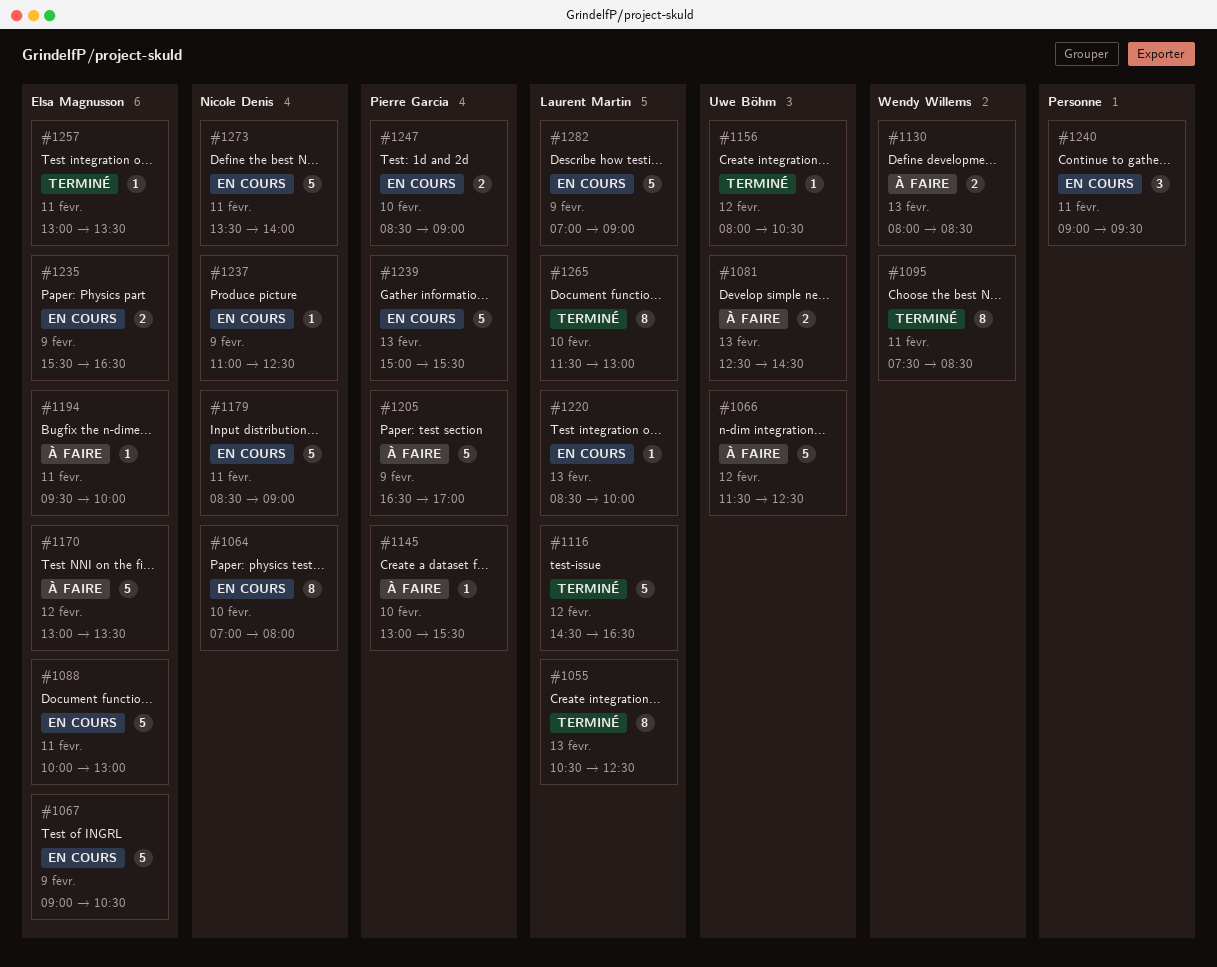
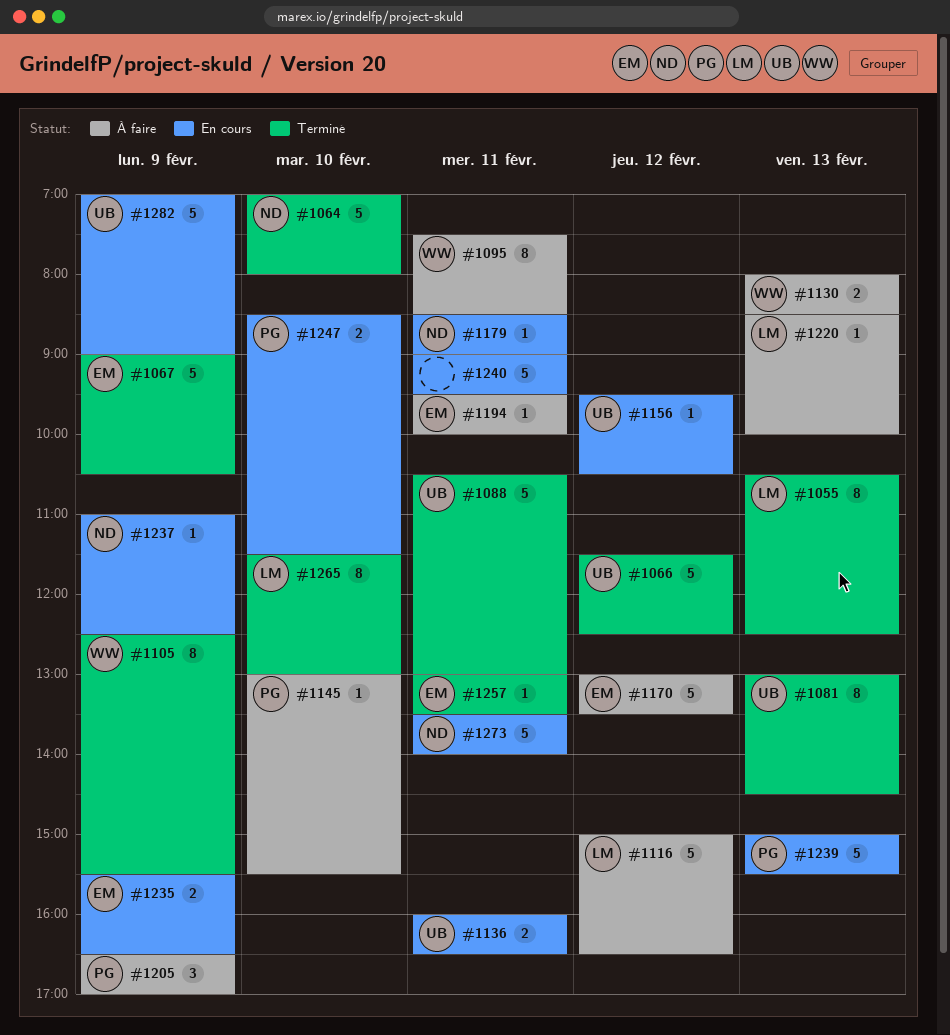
#1064, status: En cours -> Terminé
#1064, estimate: 8 -> 5
#1066, status: À faire -> Terminé
#1067, status: En cours -> Terminé
#1081, status: À faire -> Terminé
#1081, estimate: 2 -> 8
#1081, begins: 12:30 -> 13:00
#1088, status: En cours -> Terminé
#1088, owner: Elsa Magnusson -> Uwe Böhm
#1088, begins: 10:00 -> 10:30
#1095, status: Terminé -> À faire
#1105: none -> present
#1116, status: Terminé -> À faire
#1116, begins: 14:30 -> 15:00
#1136: none -> present
#1156, status: Terminé -> En cours
#1156, begins: 08:00 -> 09:30
#1179, estimate: 5 -> 1
#1205, estimate: 5 -> 3
#1220, status: En cours -> À faire
#1240, estimate: 3 -> 5
#1247, ends: 09:00 -> 11:30
#1282, owner: Laurent Martin -> Uwe Böhm

